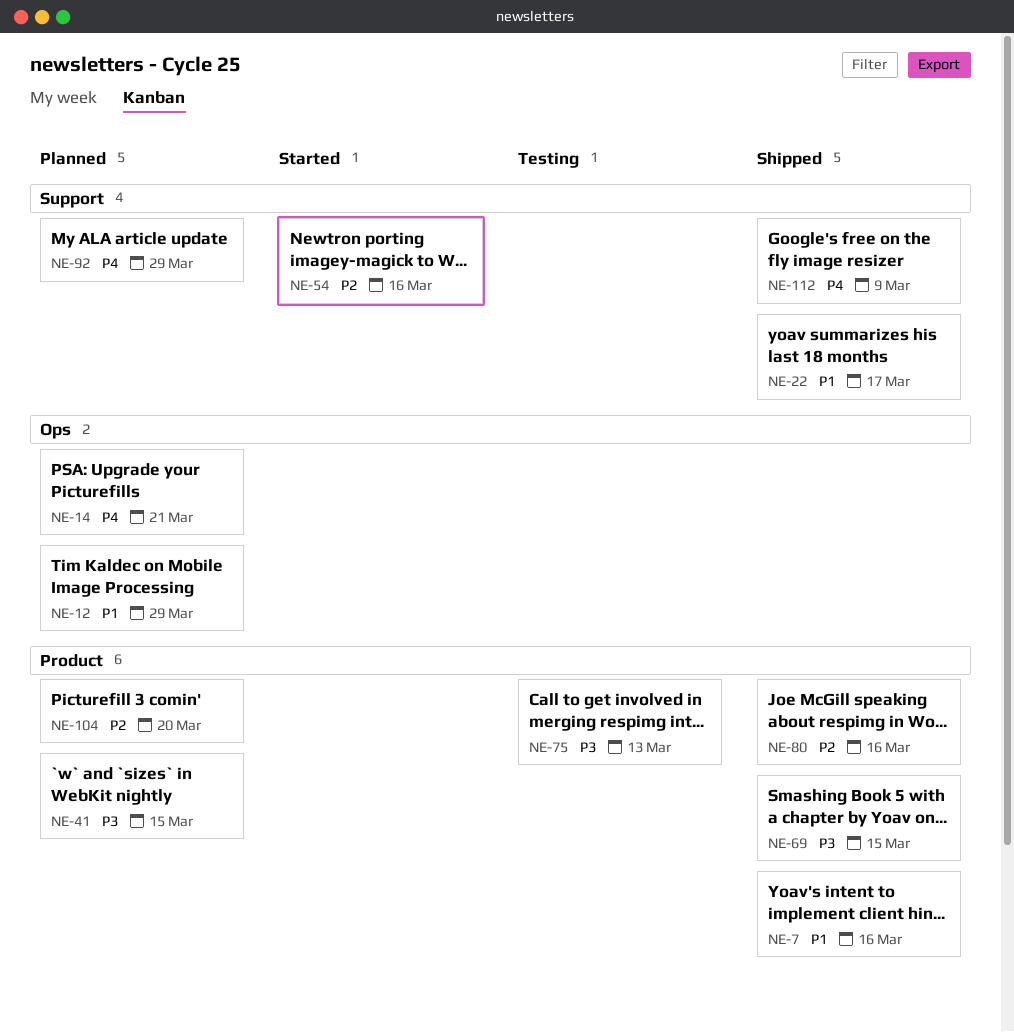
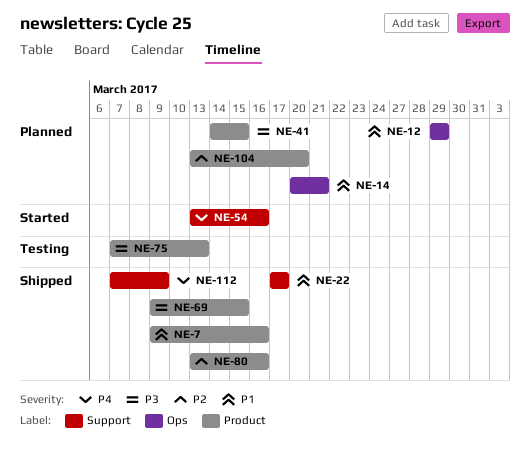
NE-14, priority: P4 -> P1
NE-54, priority: P2 -> P4
NE-92: present -> none

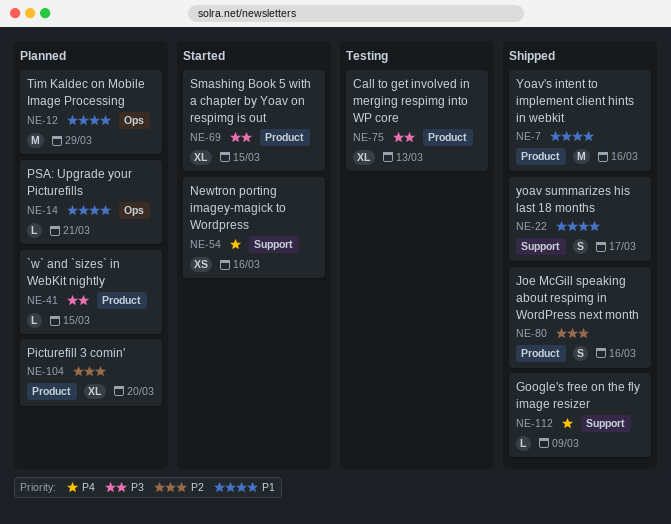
NE-69, status: Shipped -> Started

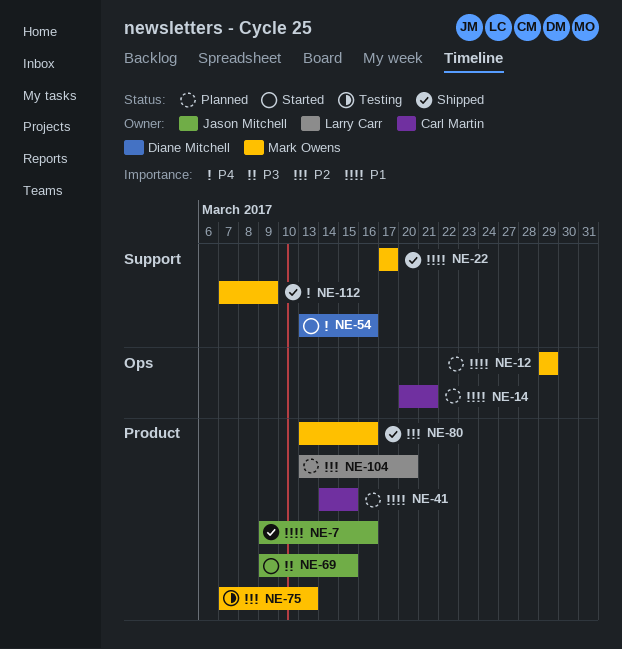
NE-41, priority: P3 -> P1
NE-75, priority: P3 -> P2

